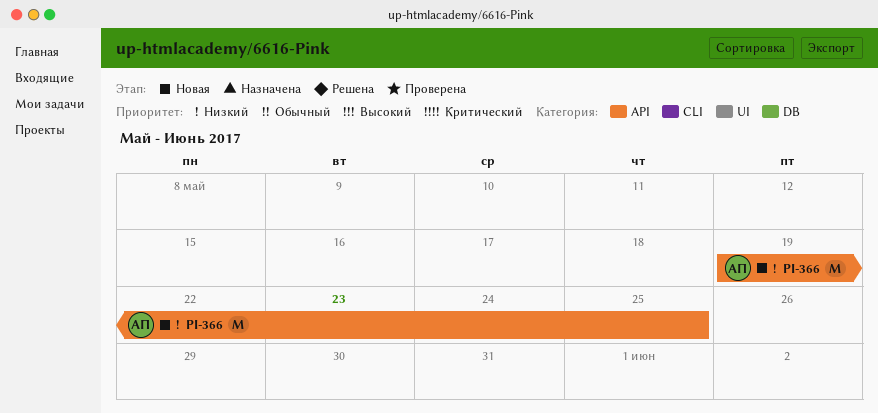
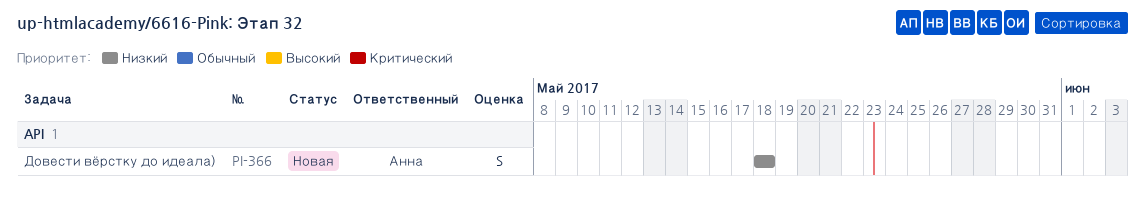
PI-366, estimate: M -> S
PI-366, start: May 19 -> May 18
PI-366, due: May 25 -> May 18

